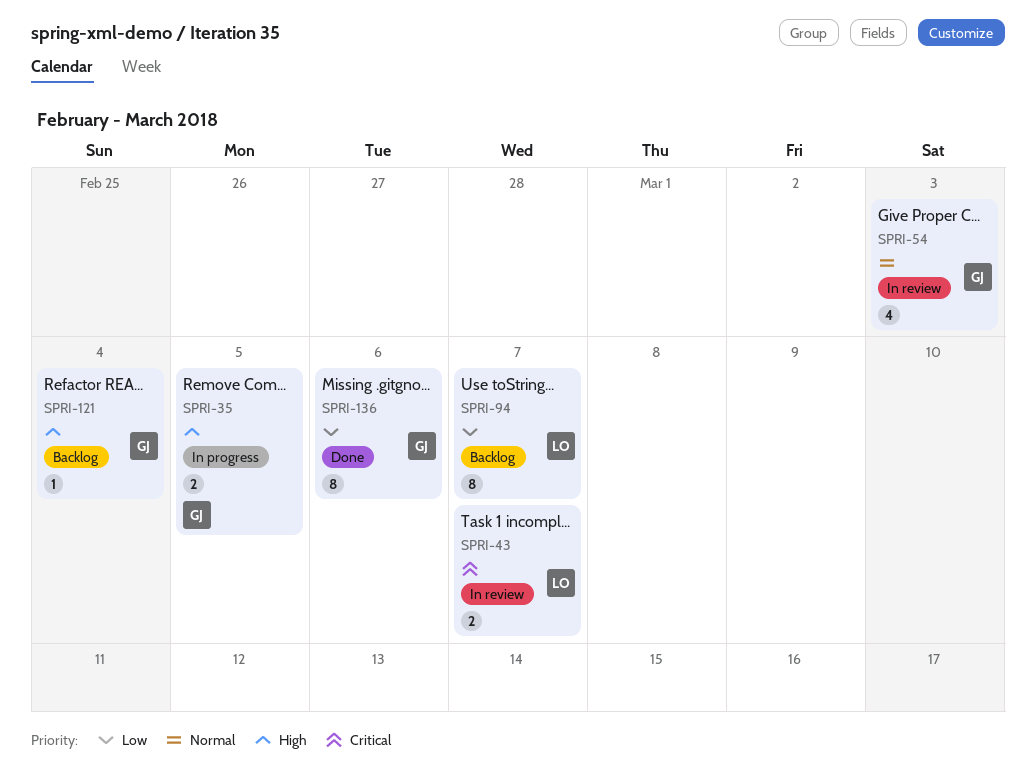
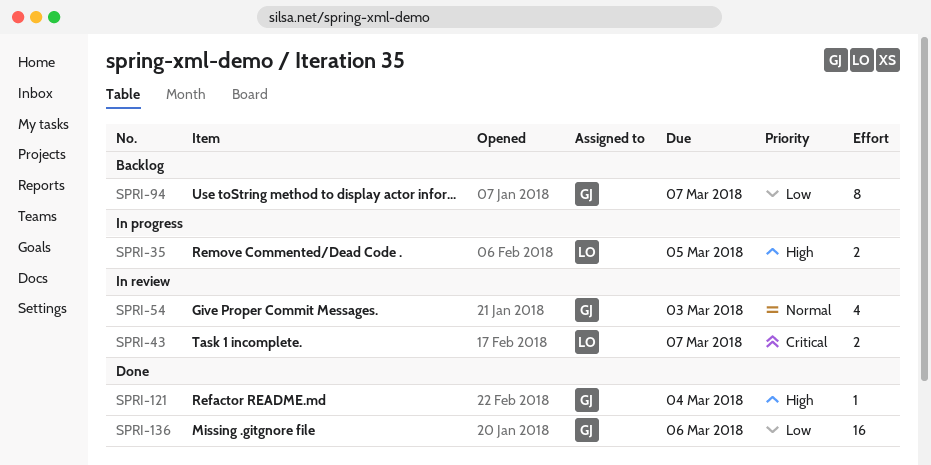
SPRI-35, owner: GJ -> LO
SPRI-94, owner: LO -> GJ
SPRI-121, status: Backlog -> Done
SPRI-136, estimate: 8 -> 16

